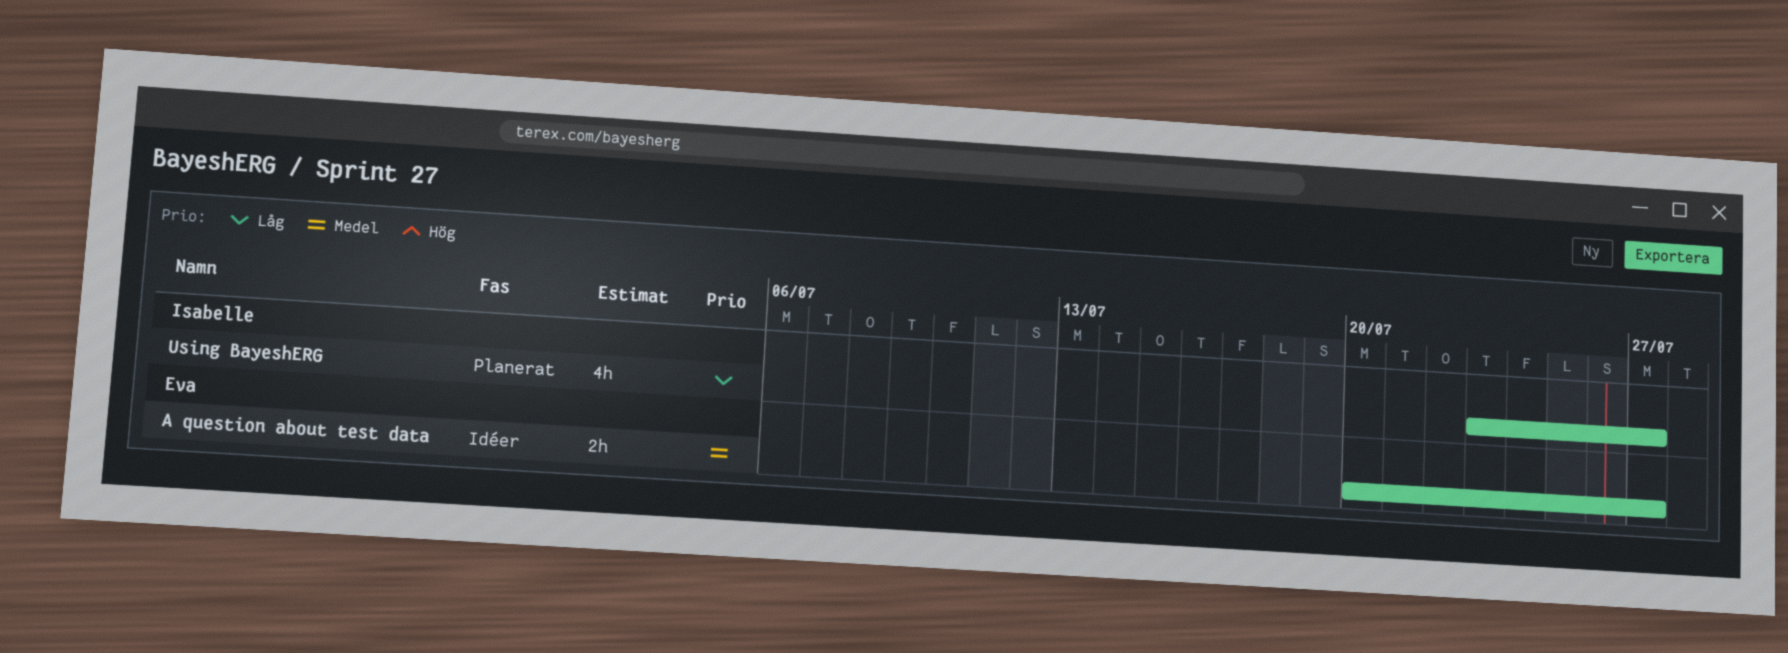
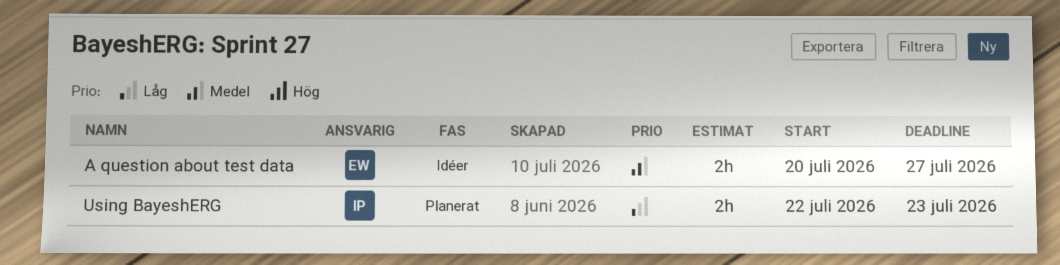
Using BayeshERG, estimate: 4h -> 2h
Using BayeshERG, start: Jul 23 -> Jul 22
Using BayeshERG, due: Jul 27 -> Jul 23

